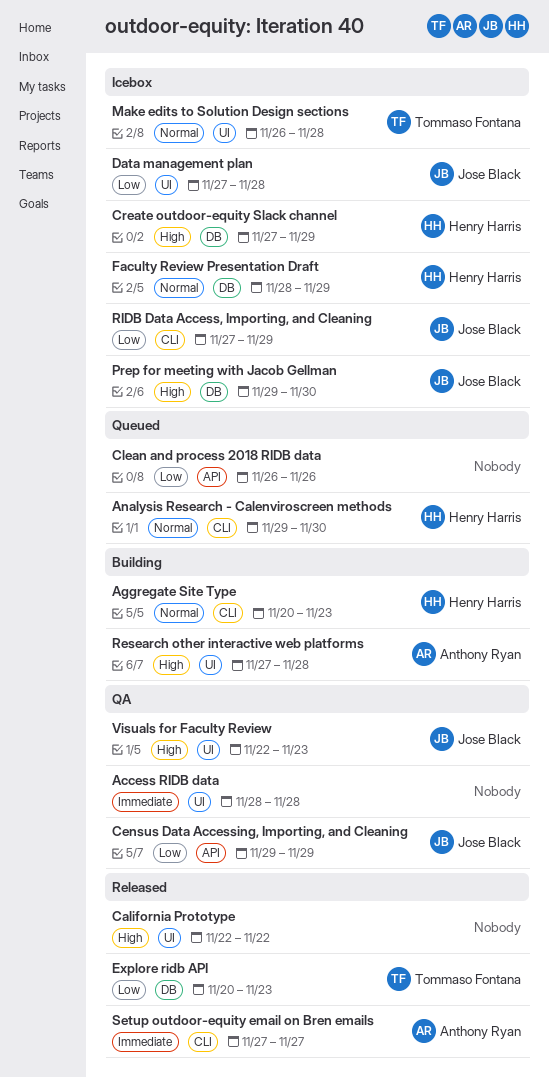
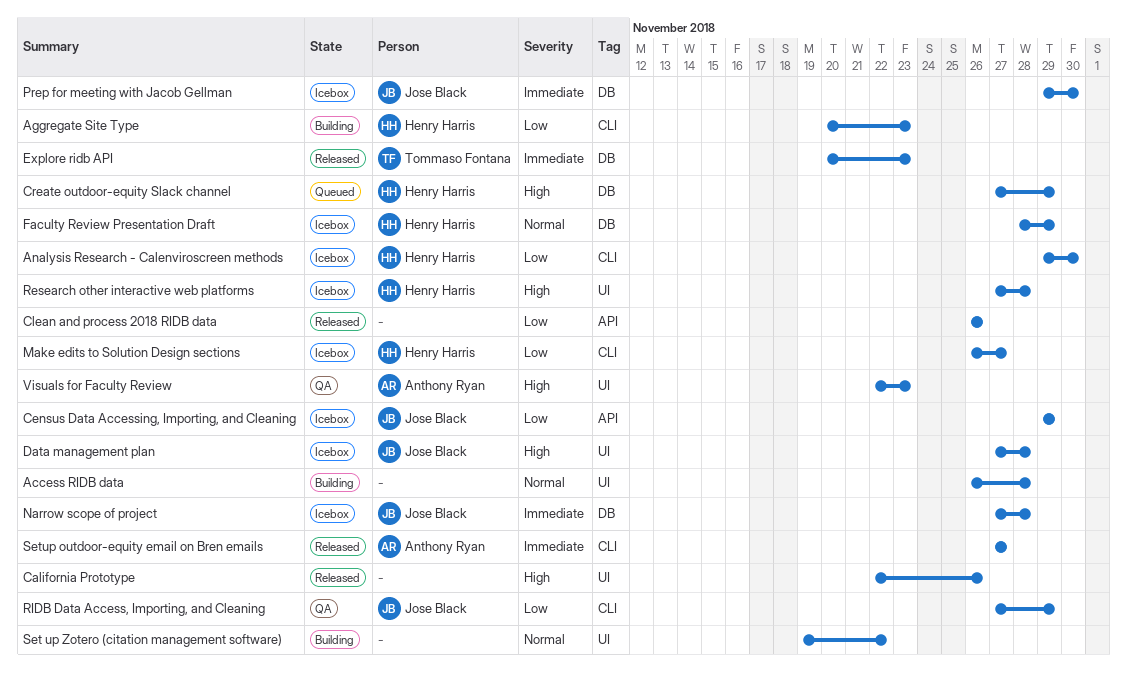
Access RIDB data, status: QA -> Building
Access RIDB data, priority: Immediate -> Normal
Access RIDB data, start: Nov 28 -> Nov 26
Aggregate Site Type, priority: Normal -> Low
Analysis Research - Calenviroscreen methods, status: Queued -> Icebox
Analysis Research - Calenviroscreen methods, priority: Normal -> Low
California Prototype, due: Nov 22 -> Nov 26
Census Data Accessing, Importing, and Cleaning, status: QA -> Icebox
Clean and process 2018 RIDB data, status: Queued -> Released
Create outdoor-equity Slack channel, status: Icebox -> Queued
Data management plan, priority: Low -> High
Explore ridb API, priority: Low -> Immediate
Make edits to Solution Design sections, owner: Tommaso Fontana -> Henry Harris
Make edits to Solution Design sections, priority: Normal -> Low
Make edits to Solution Design sections, label: UI -> CLI
Make edits to Solution Design sections, due: Nov 28 -> Nov 27
Narrow scope of project: none -> present
Prep for meeting with Jacob Gellman, priority: High -> Immediate
Research other interactive web platforms, status: Building -> Icebox
Research other interactive web platforms, owner: Anthony Ryan -> Henry Harris
RIDB Data Access, Importing, and Cleaning, status: Icebox -> QA
Set up Zotero (citation management software): none -> present
Visuals for Faculty Review, owner: Jose Black -> Anthony Ryan

